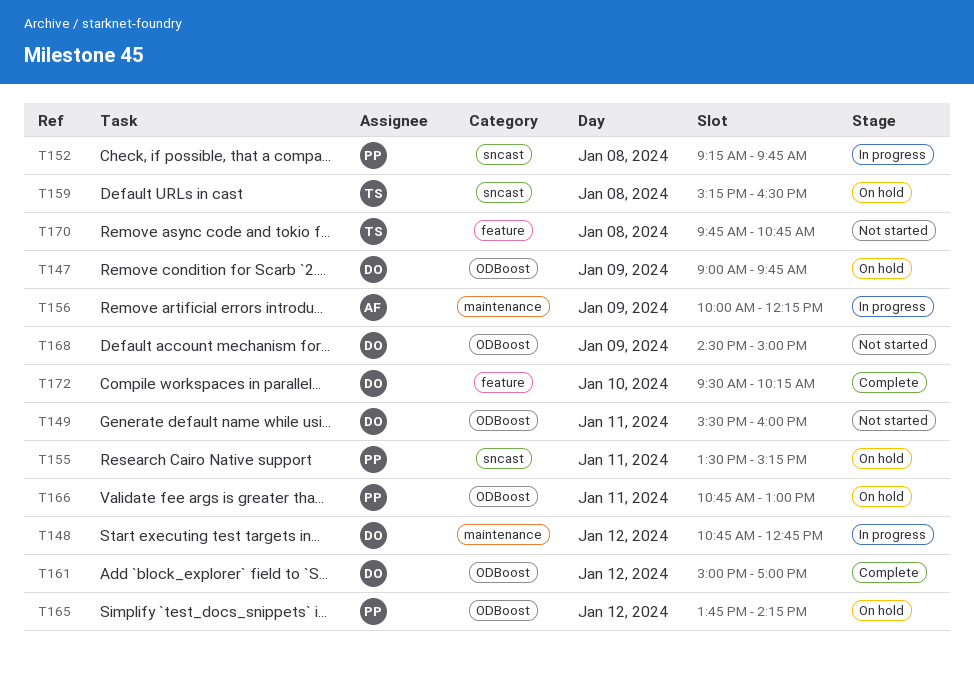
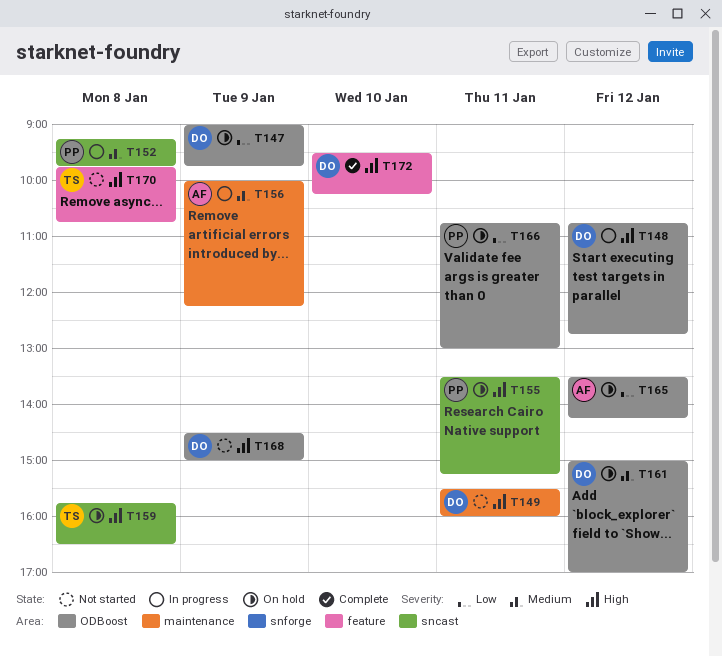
T148, label: maintenance -> ODBoost
T149, label: ODBoost -> maintenance
T159, begins: 15:15 -> 15:45
T161, status: Complete -> On hold
T165, owner: PP -> AF
T165, begins: 13:45 -> 13:30

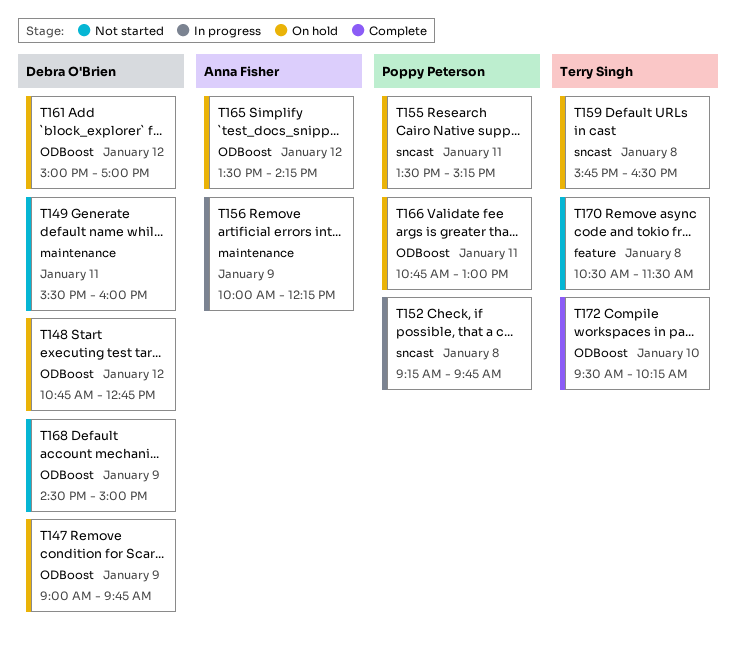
T148, status: In progress -> On hold
T170, begins: 09:45 -> 10:30
T170, ends: 10:45 -> 11:30
T172, owner: Debra O'Brien -> Terry Singh
T172, label: feature -> ODBoost

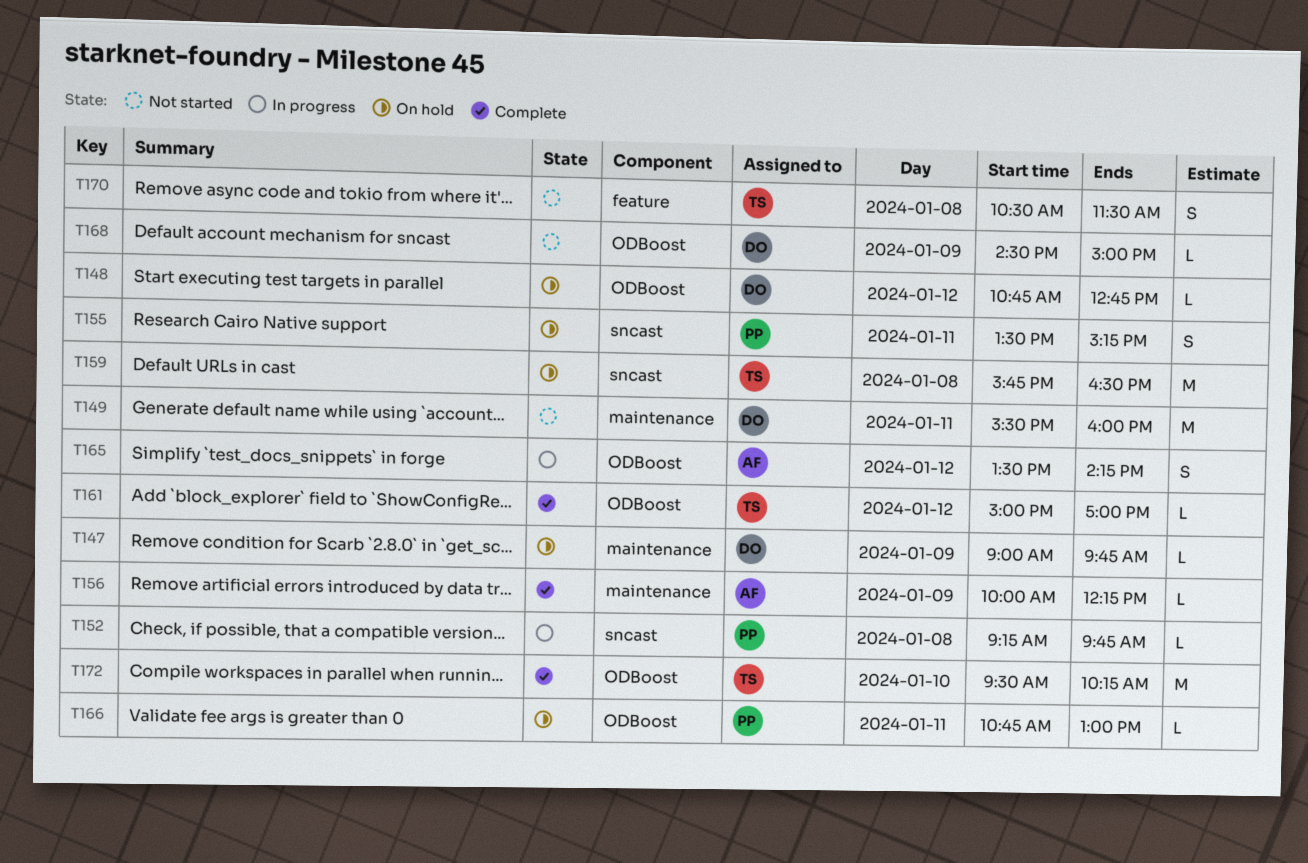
T147, label: ODBoost -> maintenance
T156, status: In progress -> Complete
T161, status: On hold -> Complete
T161, owner: Debra O'Brien -> Terry Singh
T165, status: On hold -> In progress

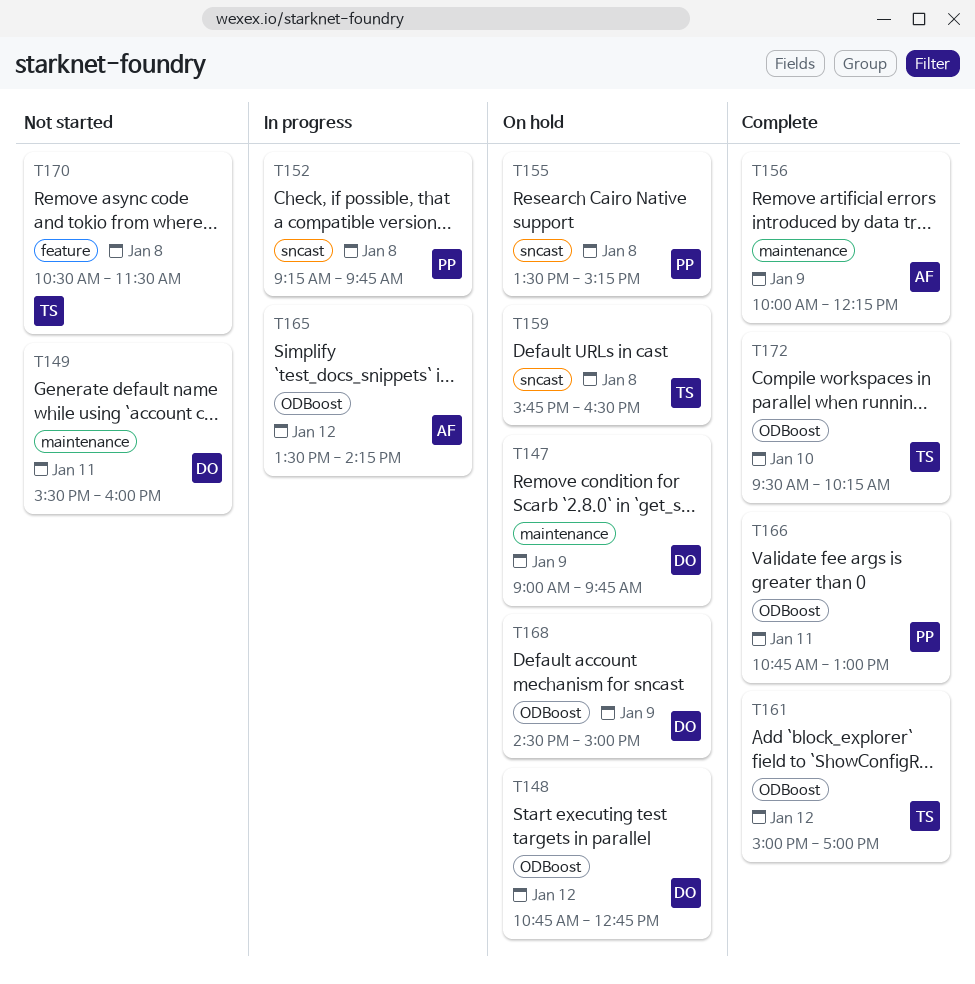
T155, day: Jan 11 -> Jan 8
T166, status: On hold -> Complete
T168, status: Not started -> On hold

